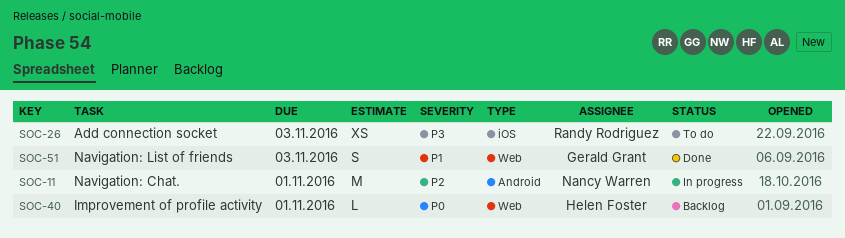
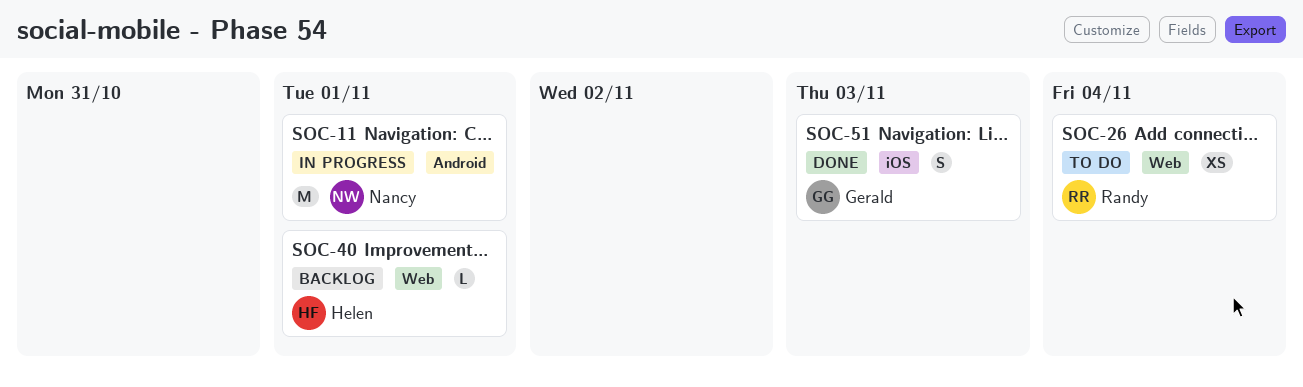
SOC-26, label: iOS -> Web
SOC-26, due: Nov 3 -> Nov 4
SOC-51, label: Web -> iOS

